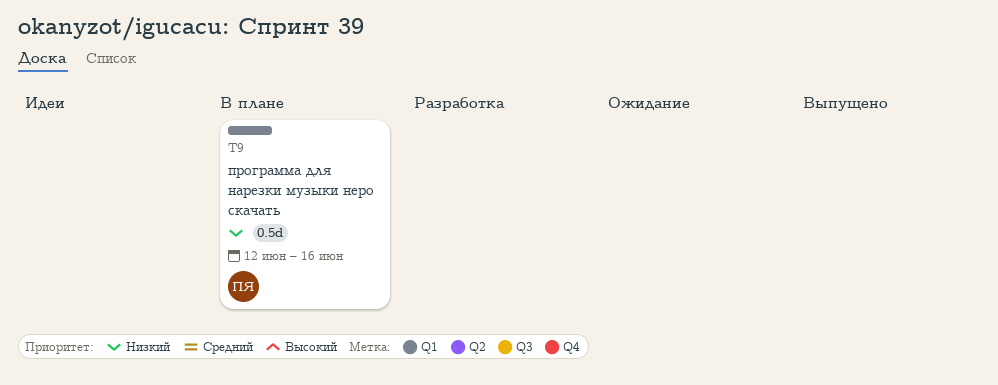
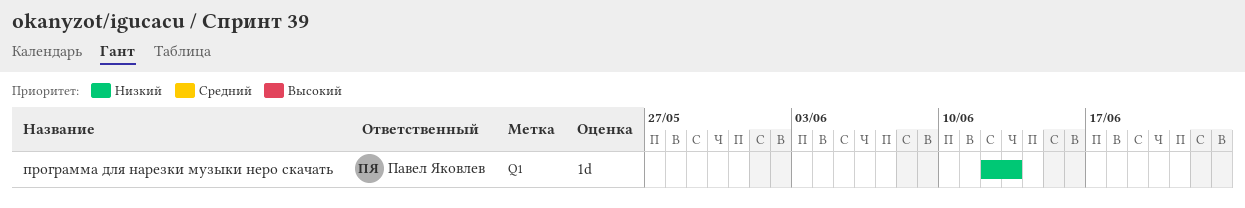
программа для нарезки музыки неро скачать, estimate: 0.5d -> 1d
программа для нарезки музыки неро скачать, due: Jun 16 -> Jun 13

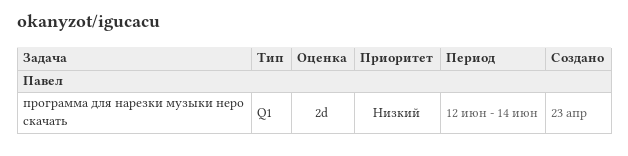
программа для нарезки музыки неро скачать, estimate: 1d -> 2d
программа для нарезки музыки неро скачать, due: Jun 13 -> Jun 14

